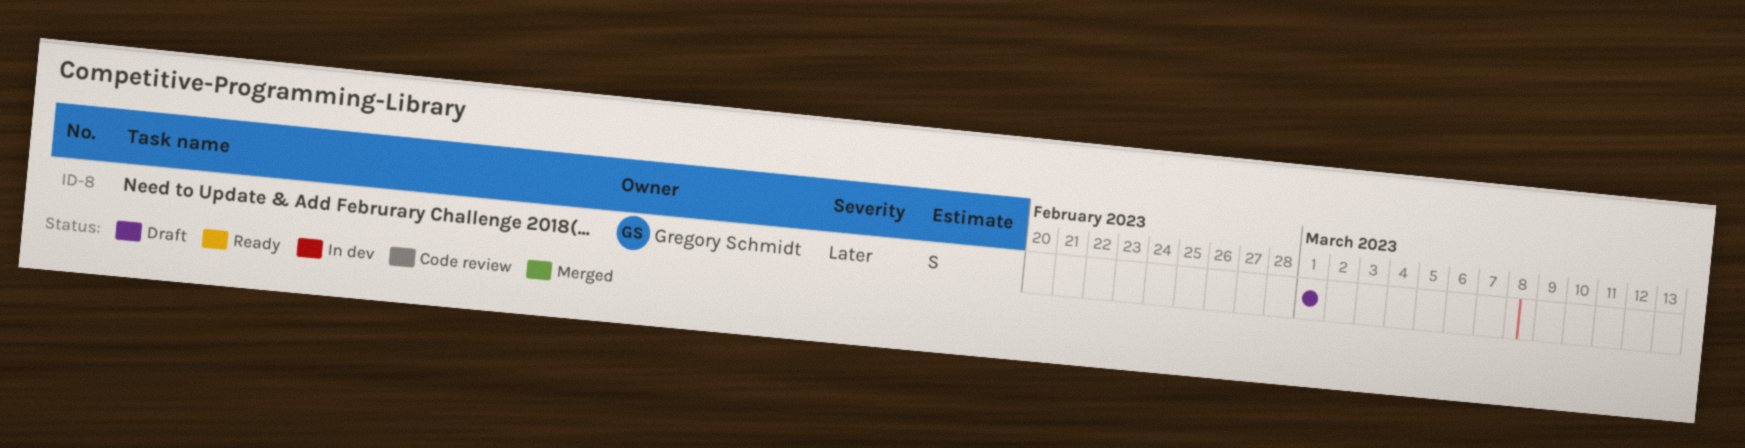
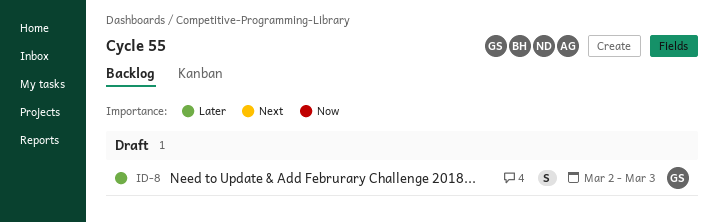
ID-8, start: Mar 1 -> Mar 2
ID-8, due: Mar 1 -> Mar 3

